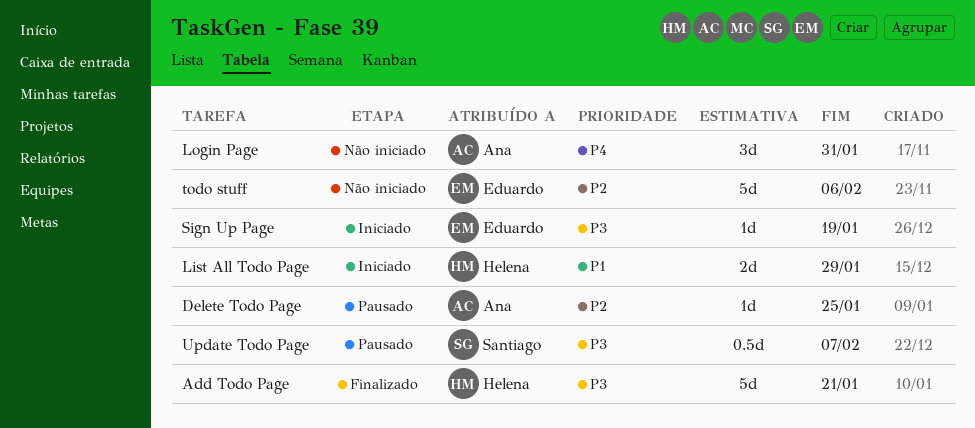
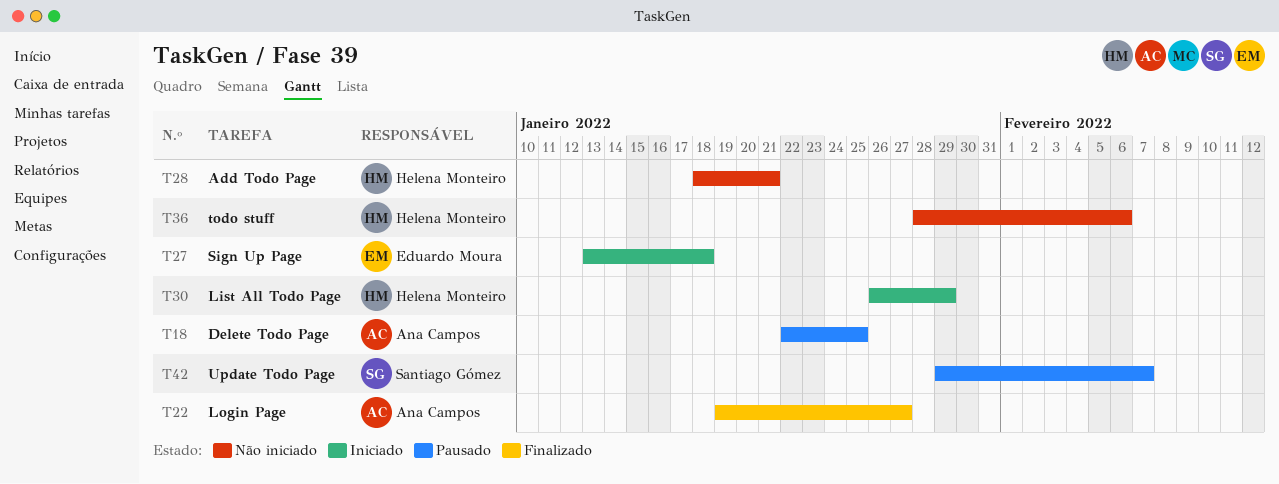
Add Todo Page, status: Finalizado -> Não iniciado
Login Page, status: Não iniciado -> Finalizado
Login Page, due: Jan 31 -> Jan 27
Sign Up Page, due: Jan 19 -> Jan 18
todo stuff, owner: Eduardo Moura -> Helena Monteiro

